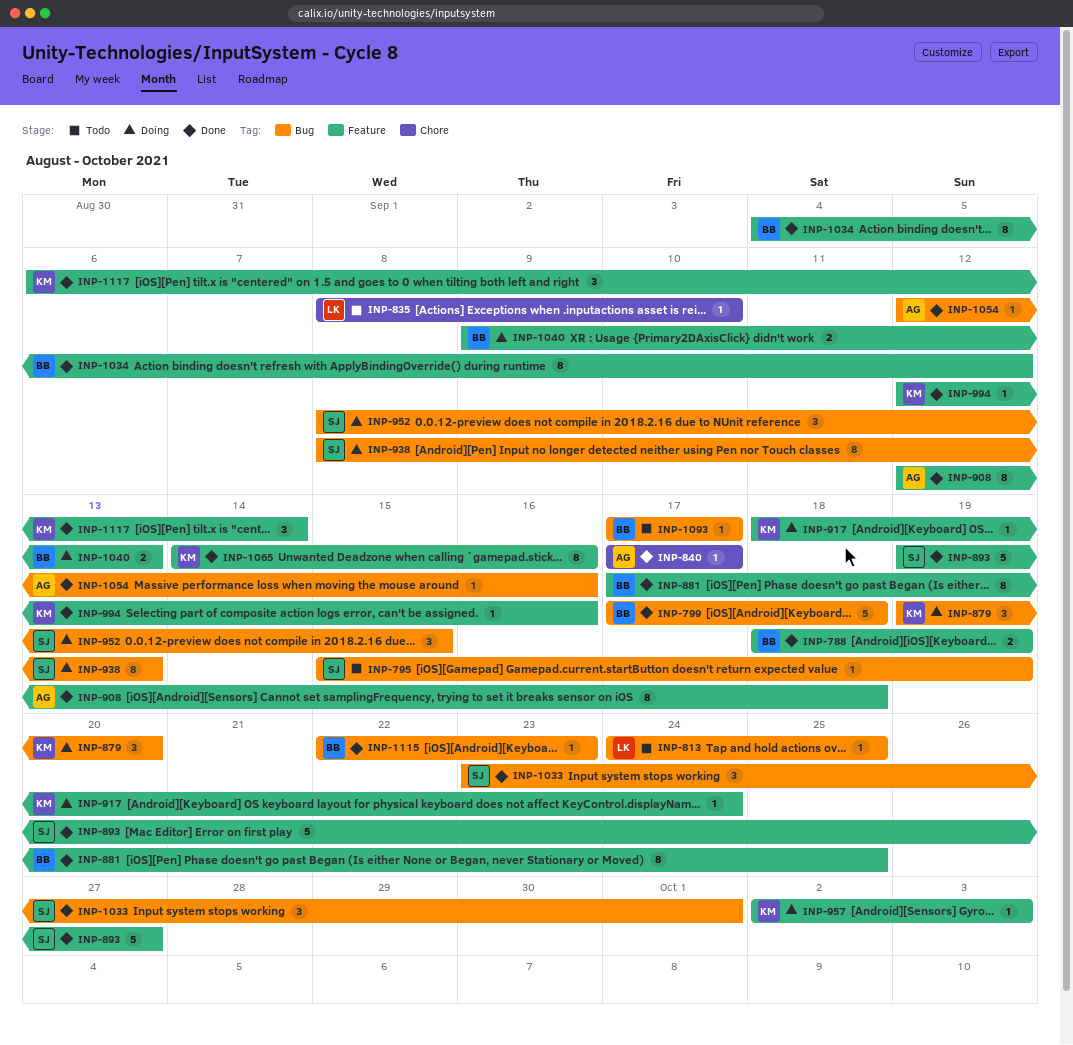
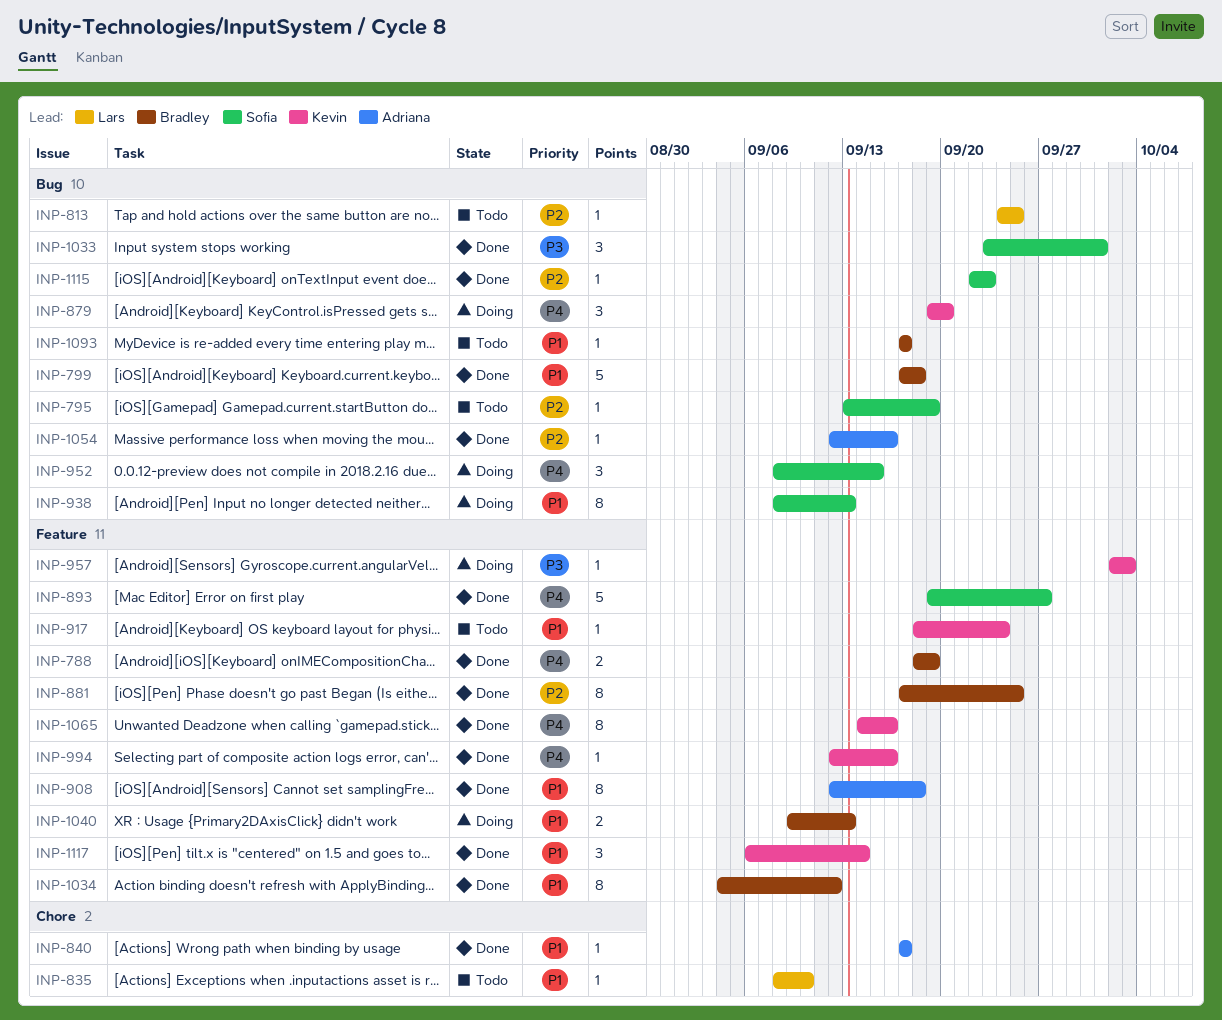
INP-795, start: Sep 15 -> Sep 13
INP-917, status: Doing -> Todo
INP-1115, owner: Bradley -> Sofia

